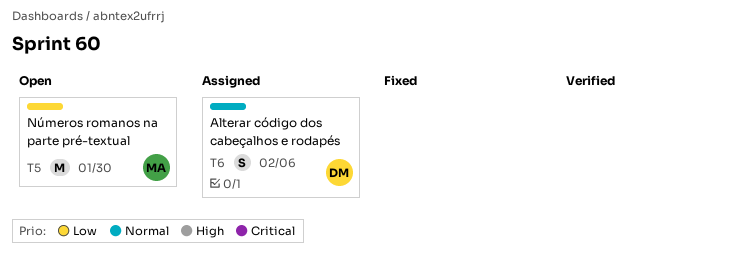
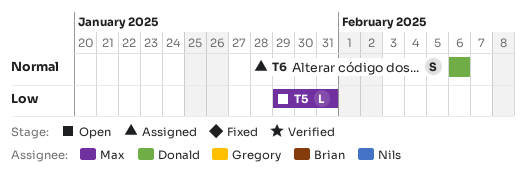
T5, estimate: M -> L
T5, due: Jan 30 -> Jan 31

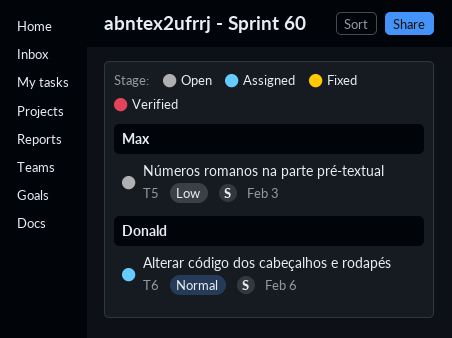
T5, estimate: L -> S
T5, due: Jan 31 -> Feb 3

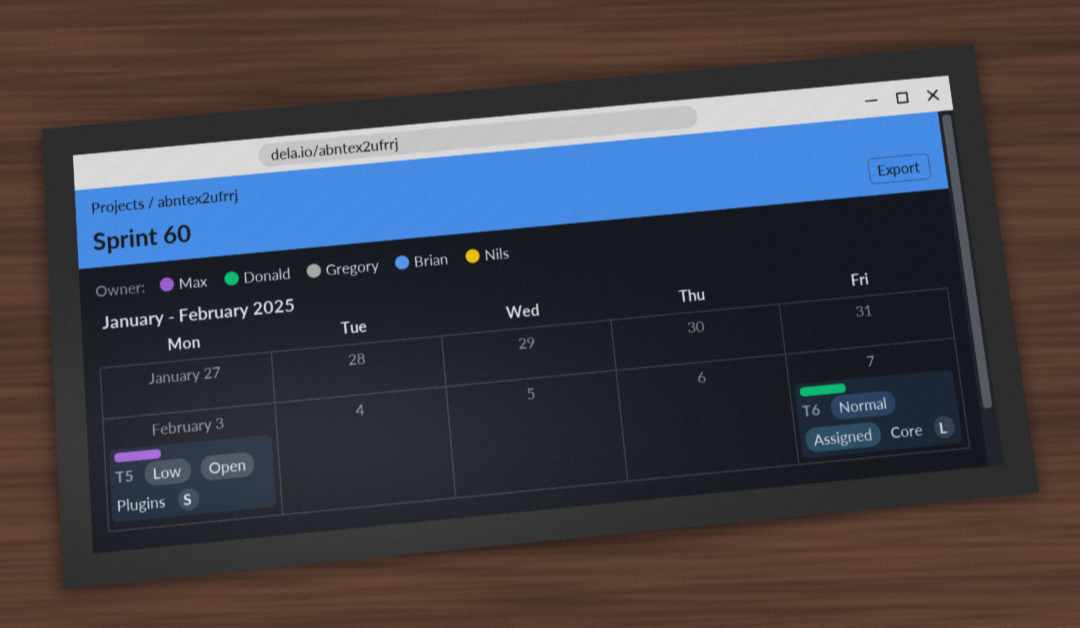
T6, estimate: S -> L
T6, due: Feb 6 -> Feb 7

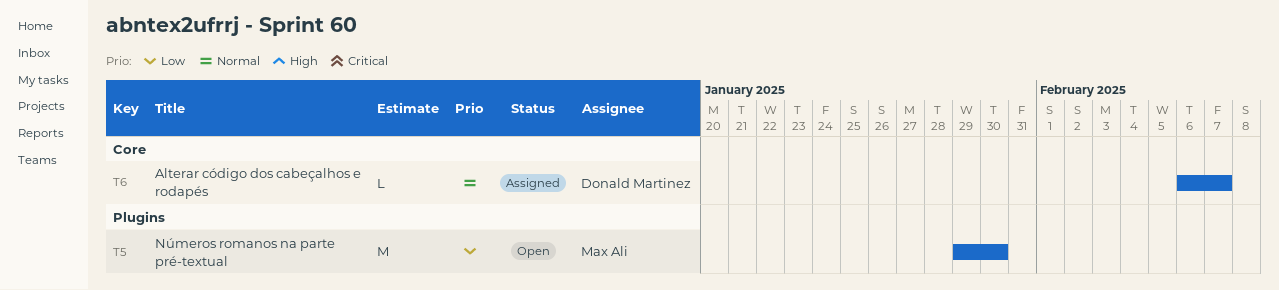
T5, estimate: S -> M
T5, due: Feb 3 -> Jan 30

